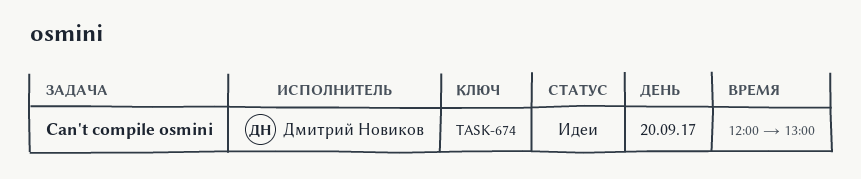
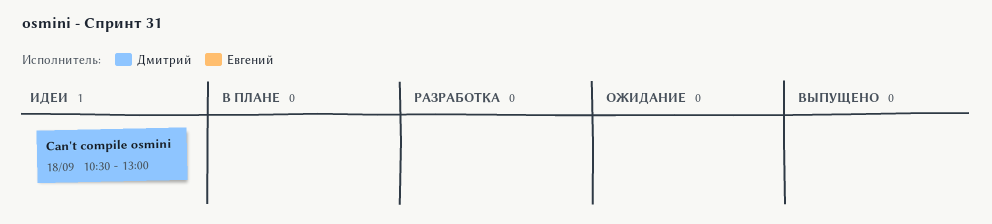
Can't compile osmini, day: Sep 20 -> Sep 18
Can't compile osmini, begins: 12:00 -> 10:30

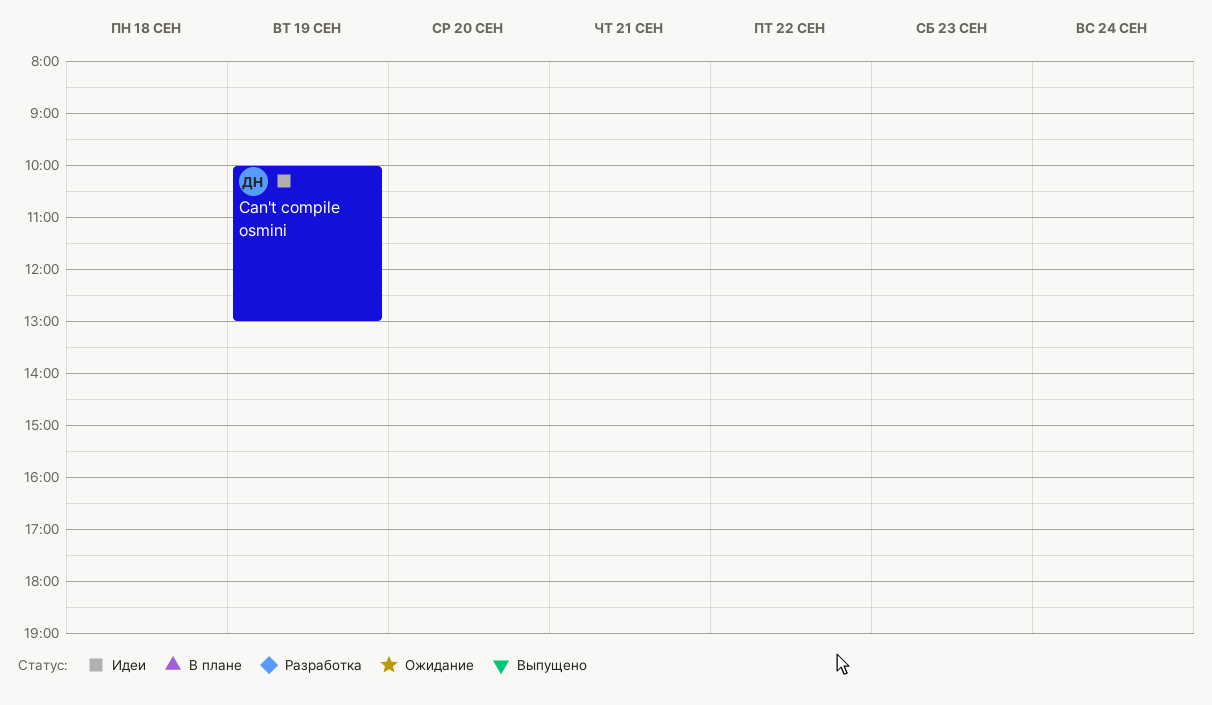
Can't compile osmini, day: Sep 18 -> Sep 19
Can't compile osmini, begins: 10:30 -> 10:00

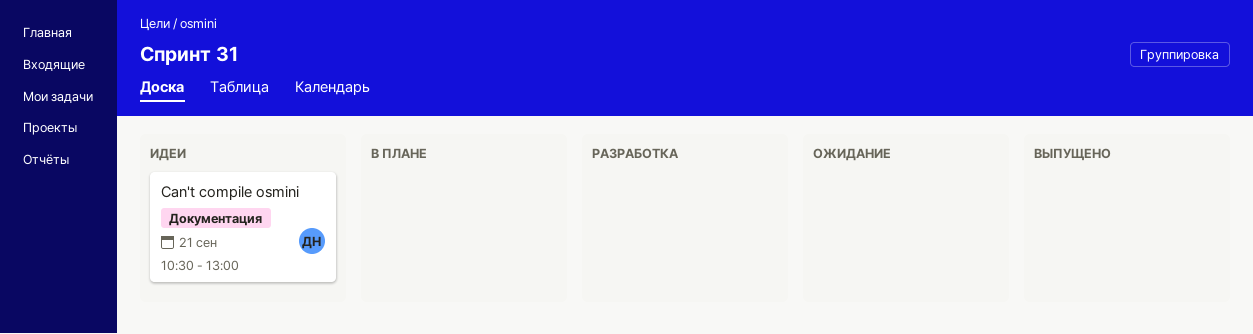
Can't compile osmini, day: Sep 19 -> Sep 21
Can't compile osmini, begins: 10:00 -> 10:30

